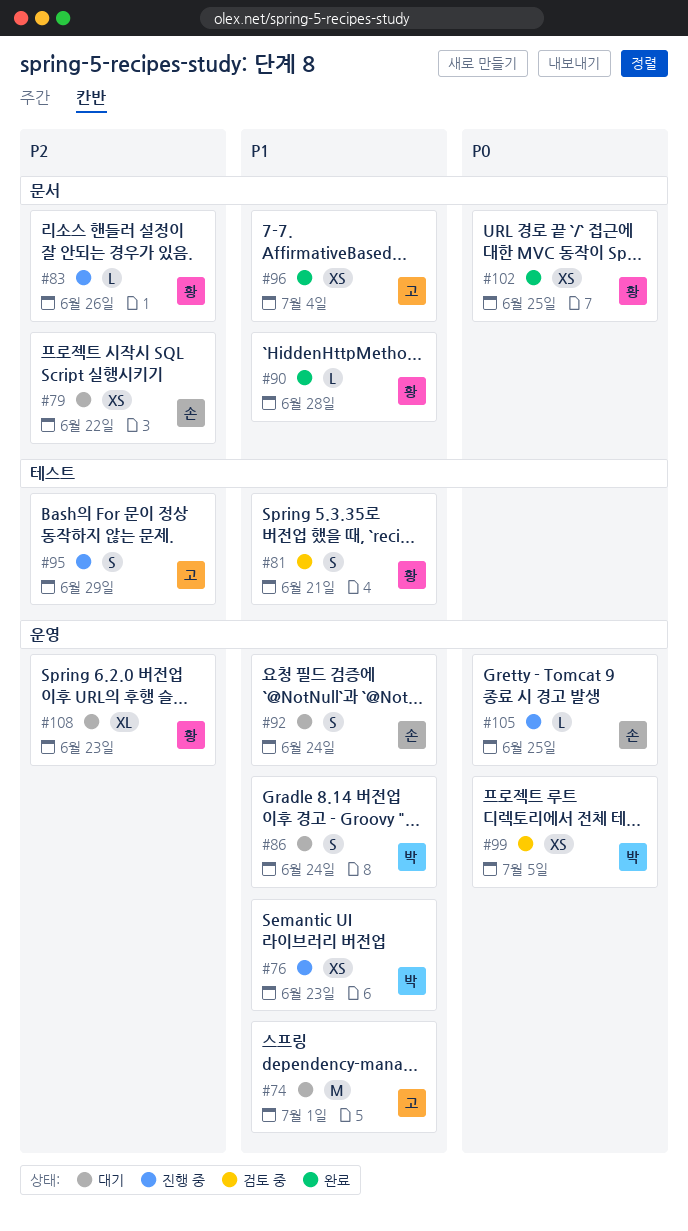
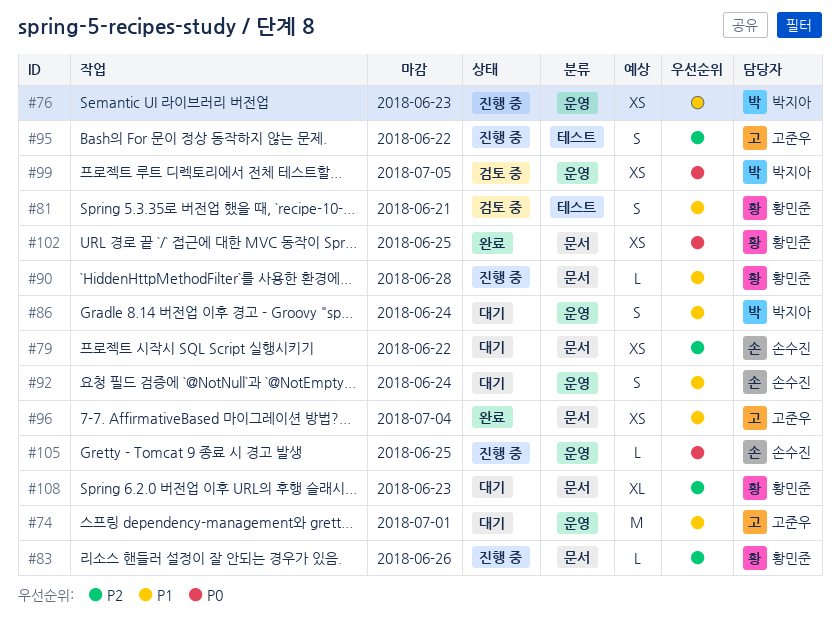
#90, status: 완료 -> 진행 중
#95, due: Jun 29 -> Jun 22
#108, label: 운영 -> 문서

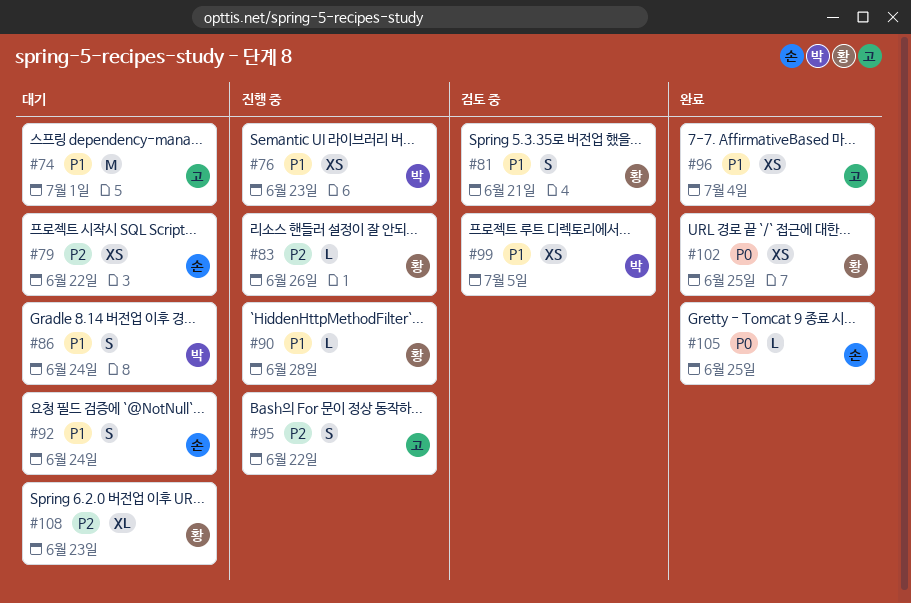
#99, priority: P0 -> P1
#105, status: 진행 중 -> 완료

